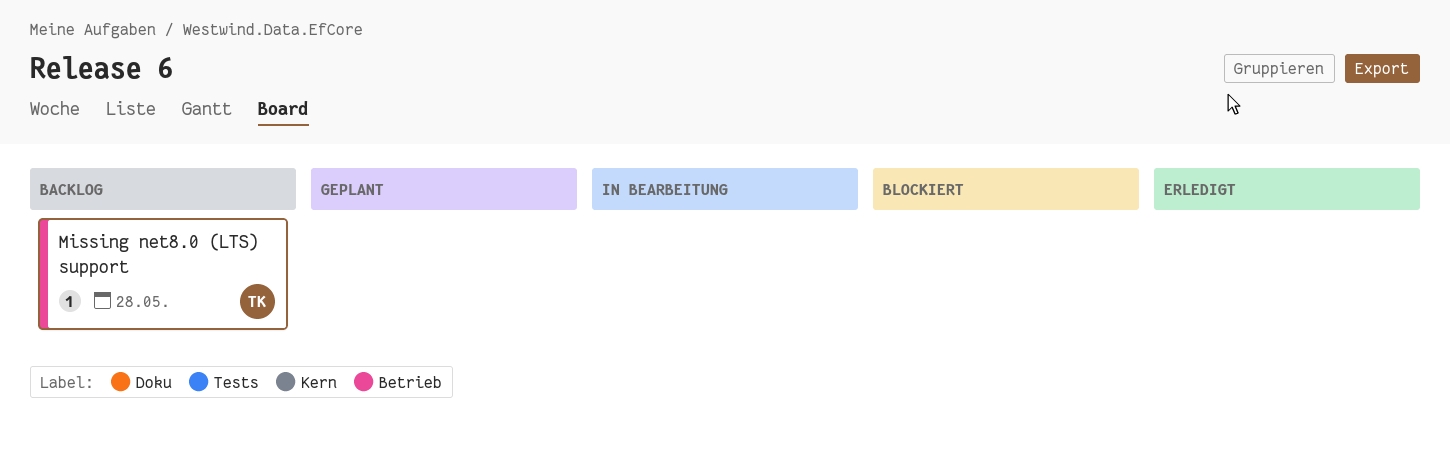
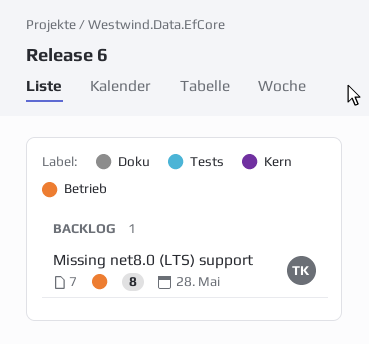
Missing net8.0 (LTS) support, estimate: 1 -> 8

